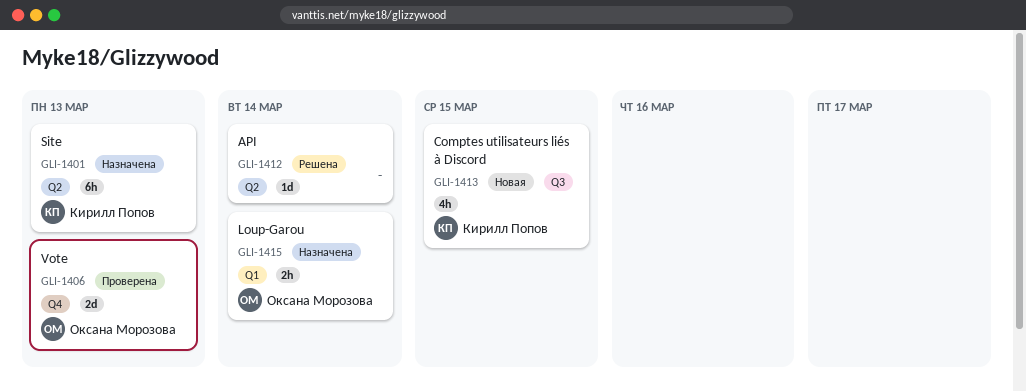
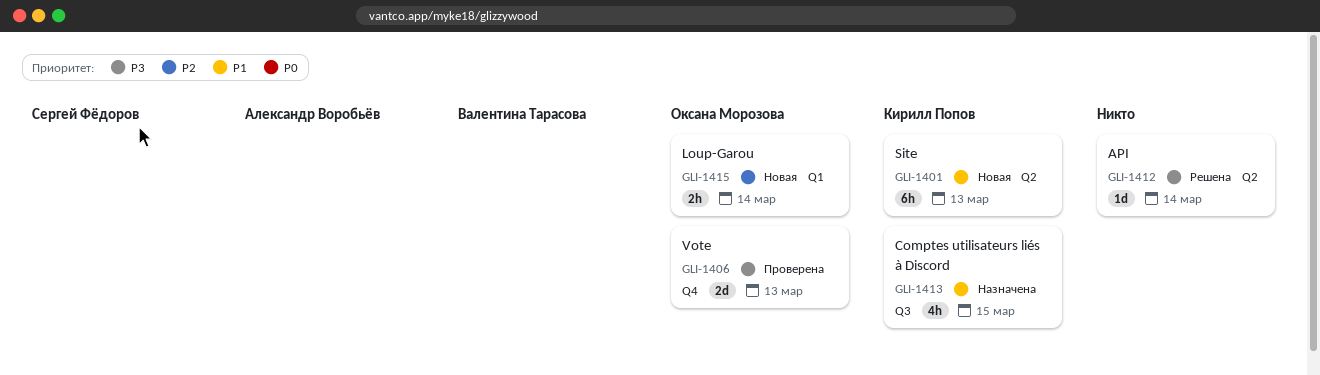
GLI-1401, status: Назначена -> Новая
GLI-1413, status: Новая -> Назначена
GLI-1415, status: Назначена -> Новая

